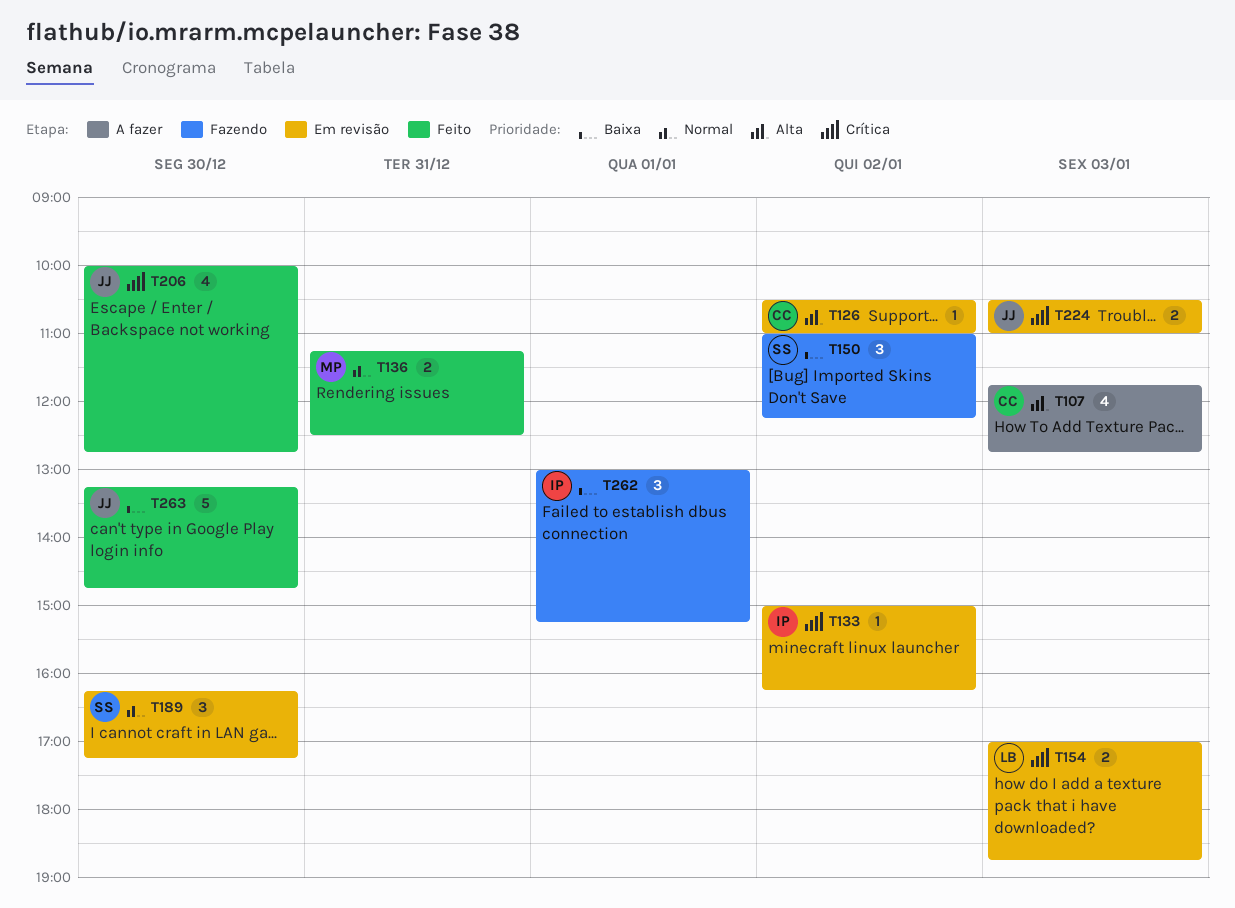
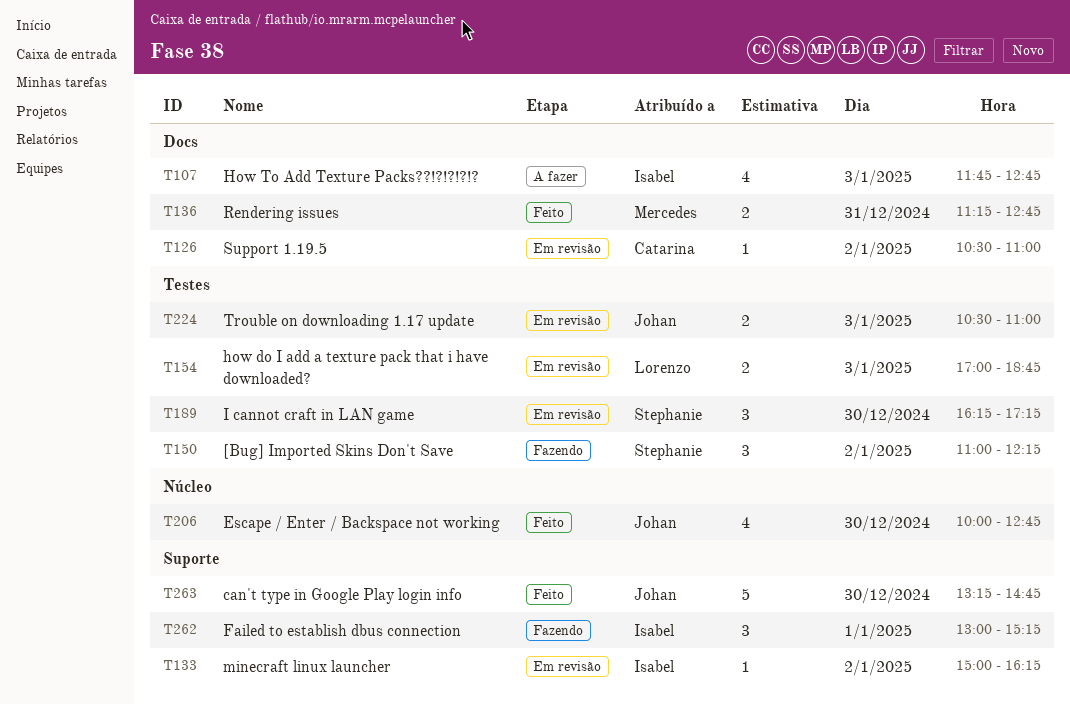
T107, owner: Catarina -> Isabel
T136, ends: 12:30 -> 12:45

